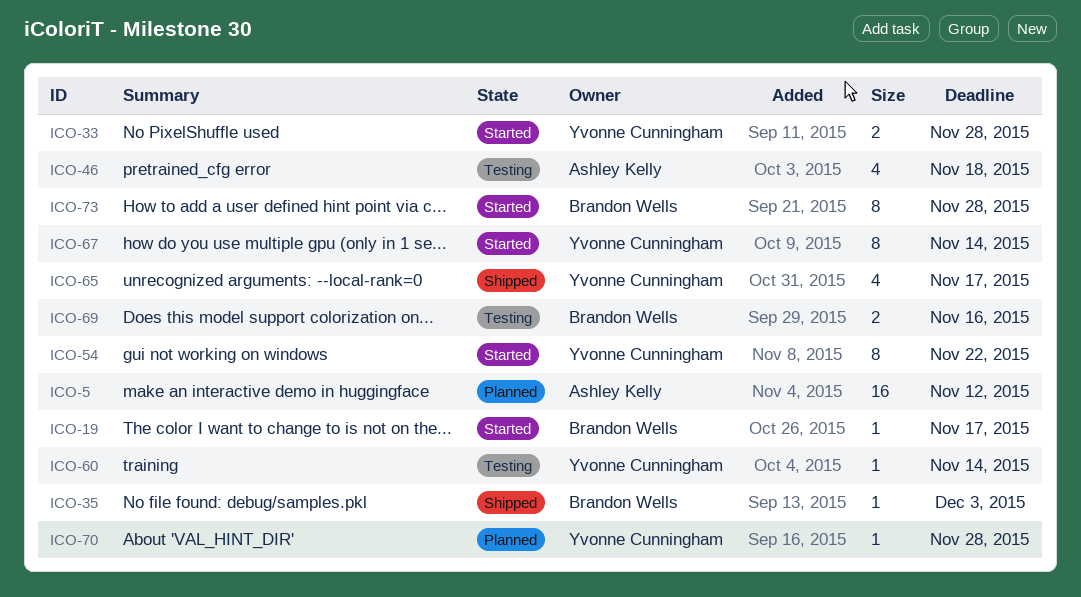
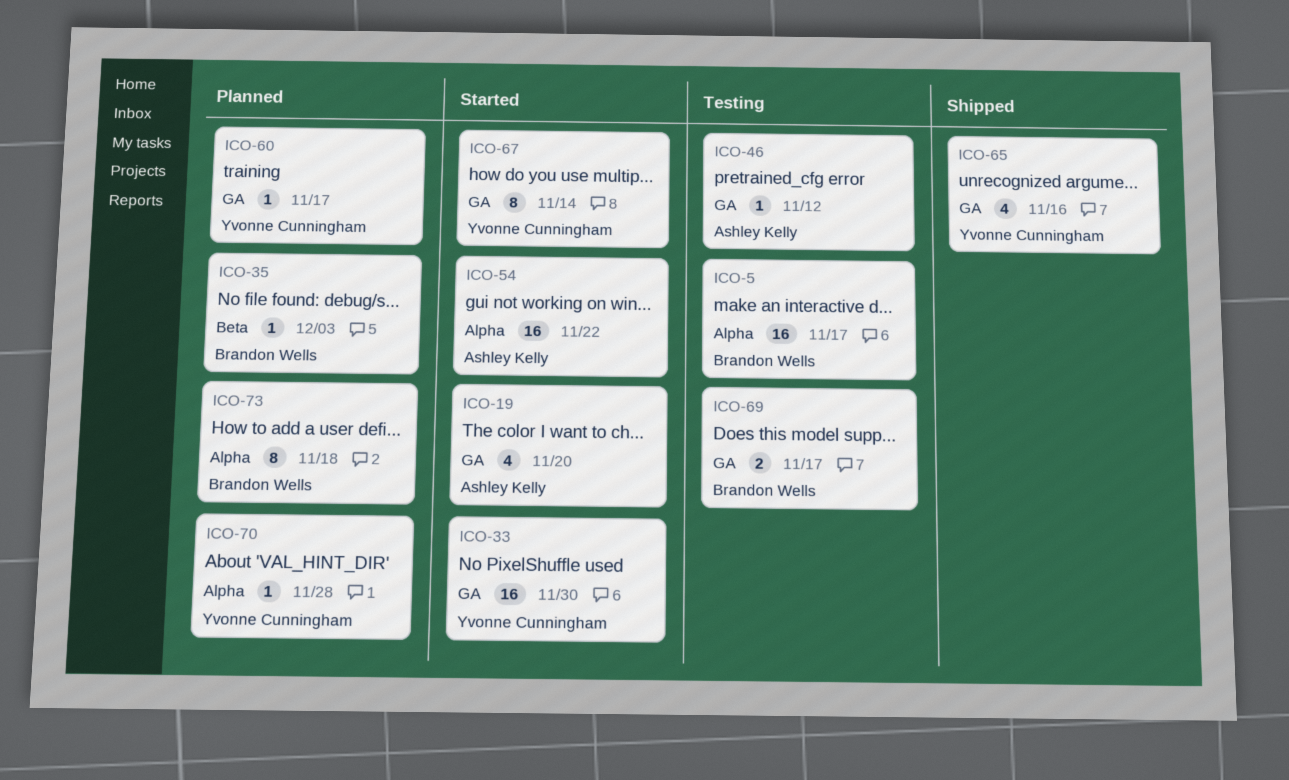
ICO-5, status: Planned -> Testing
ICO-5, owner: Ashley Kelly -> Brandon Wells
ICO-5, due: Nov 12 -> Nov 17
ICO-19, owner: Brandon Wells -> Ashley Kelly
ICO-19, estimate: 1 -> 4
ICO-19, due: Nov 17 -> Nov 20
ICO-33, estimate: 2 -> 16
ICO-33, due: Nov 28 -> Nov 30
ICO-35, status: Shipped -> Planned
ICO-46, estimate: 4 -> 1
ICO-46, due: Nov 18 -> Nov 12
ICO-54, owner: Yvonne Cunningham -> Ashley Kelly
ICO-54, estimate: 8 -> 16
ICO-60, status: Testing -> Planned
ICO-60, due: Nov 14 -> Nov 17
ICO-65, due: Nov 17 -> Nov 16
ICO-69, due: Nov 16 -> Nov 17
ICO-73, status: Started -> Planned
ICO-73, due: Nov 28 -> Nov 18

